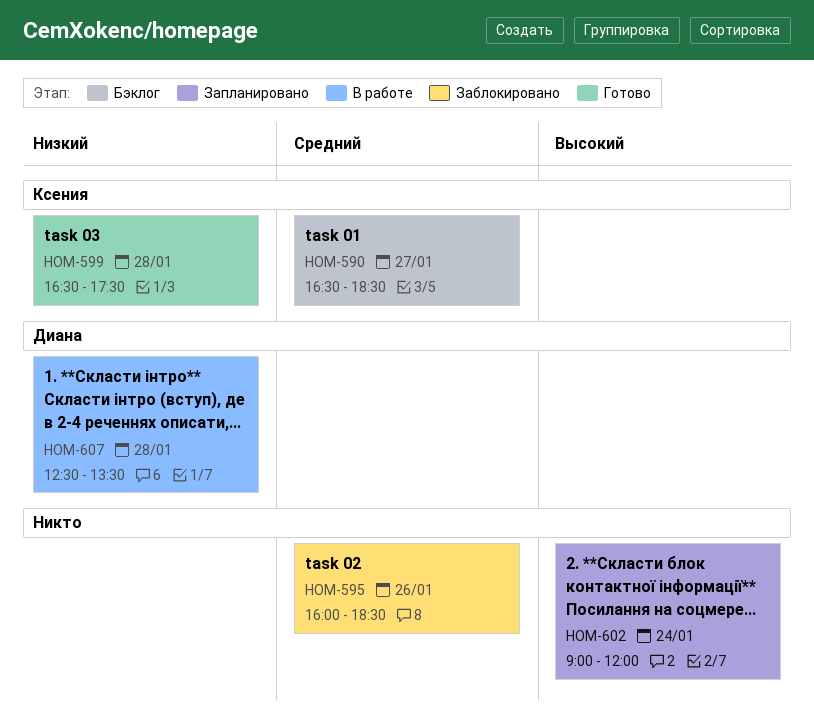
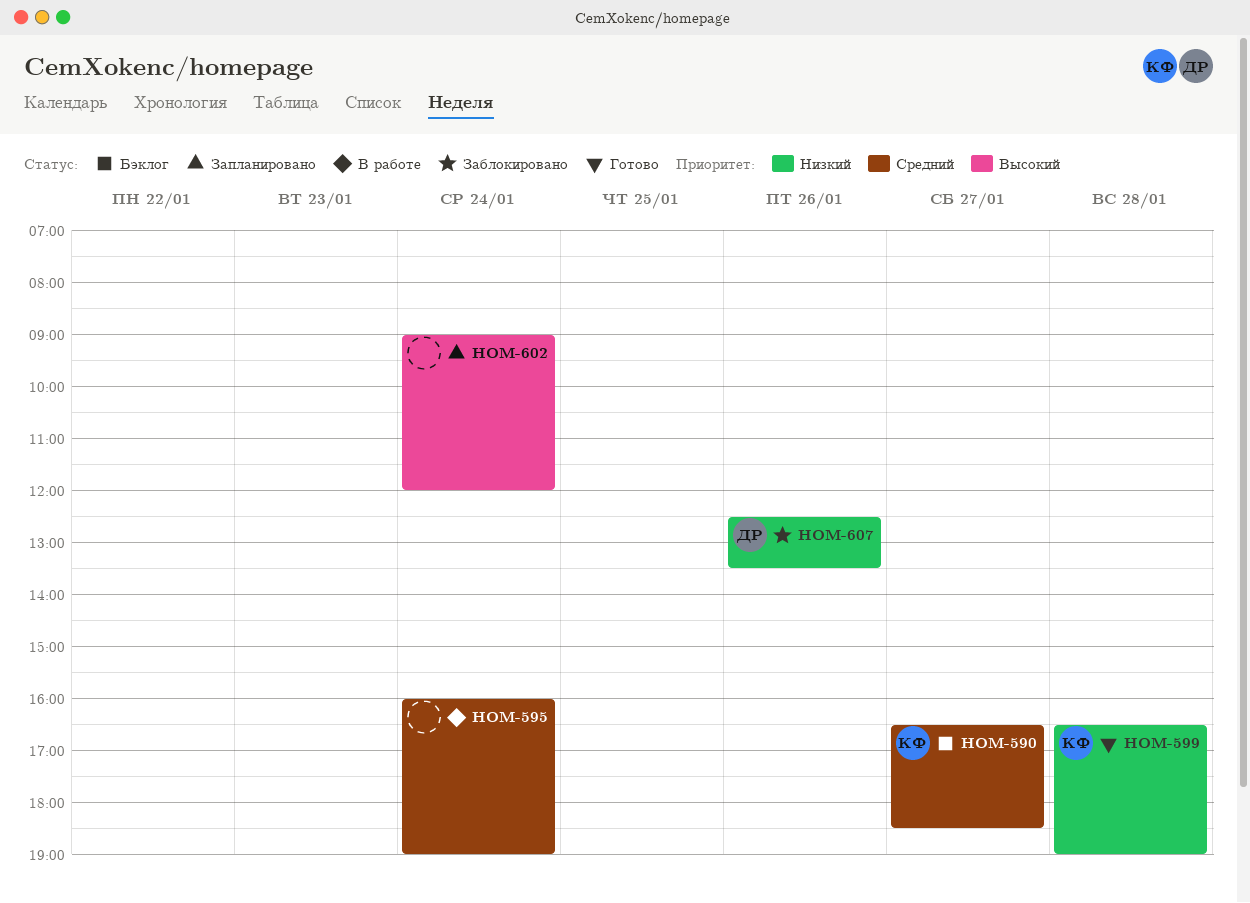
HOM-595, status: Заблокировано -> В работе
HOM-595, day: Jan 26 -> Jan 24
HOM-595, ends: 18:30 -> 19:00
HOM-599, ends: 17:30 -> 19:00
HOM-607, status: В работе -> Заблокировано
HOM-607, day: Jan 28 -> Jan 26

